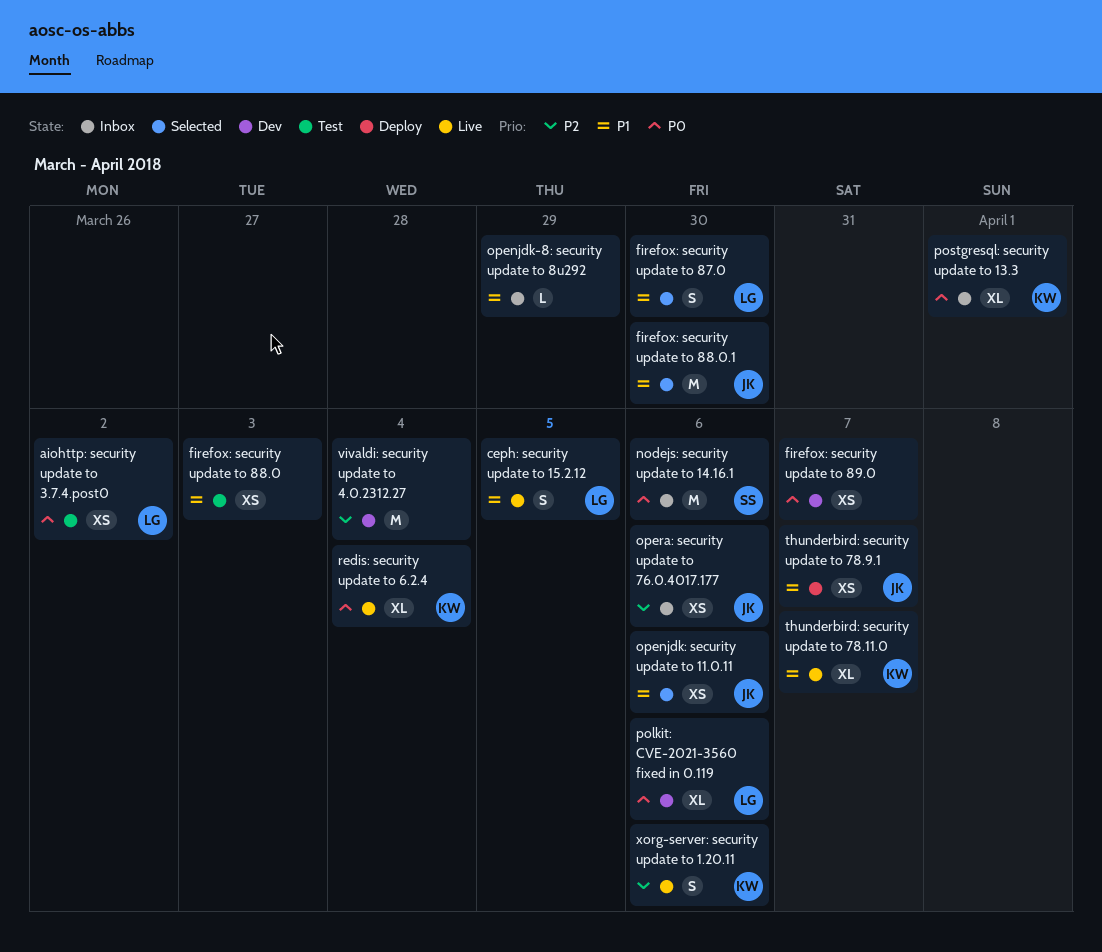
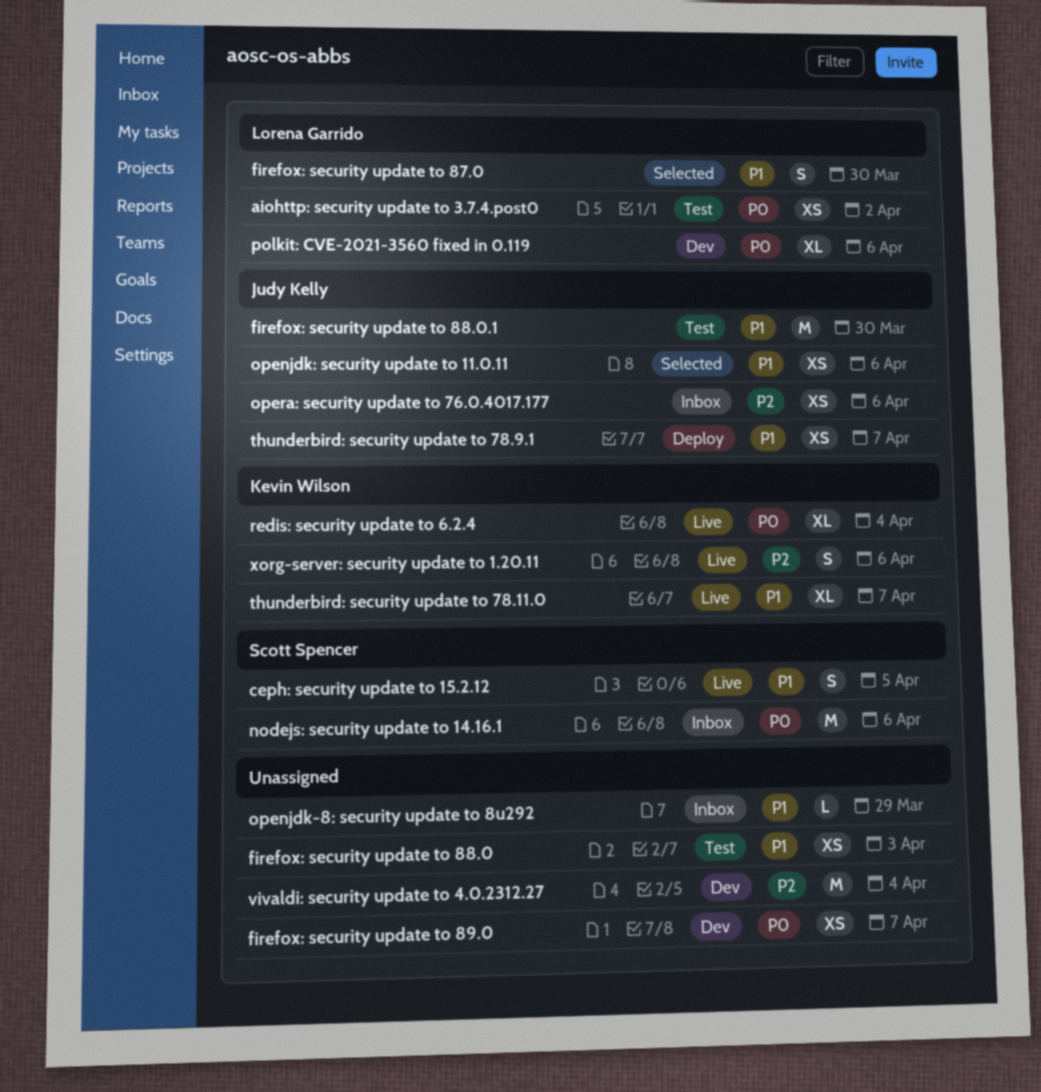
ceph: security update to 15.2.12, owner: Lorena Garrido -> Scott Spencer
firefox: security update to 88.0.1, status: Selected -> Test
postgresql: security update to 13.3: present -> none

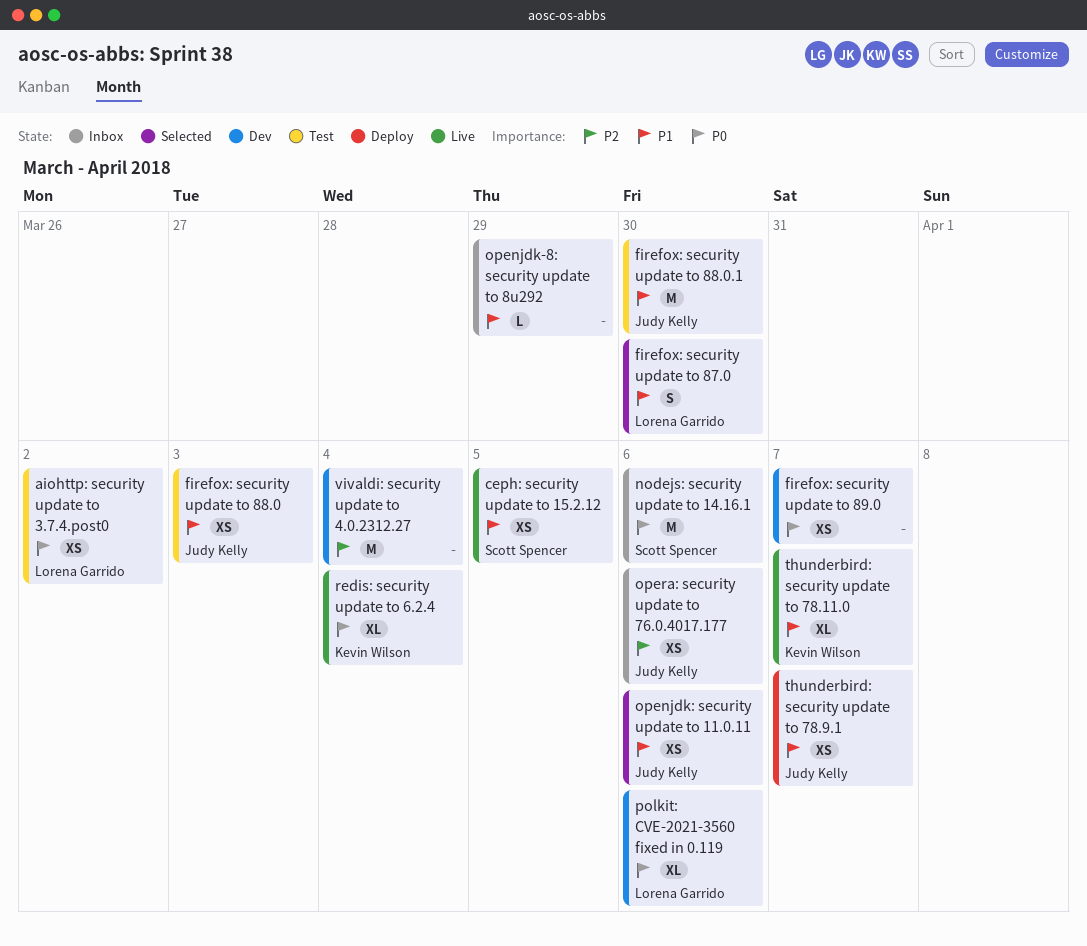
ceph: security update to 15.2.12, estimate: S -> XS
firefox: security update to 88.0, owner: none -> Judy Kelly
xorg-server: security update to 1.20.11: present -> none

